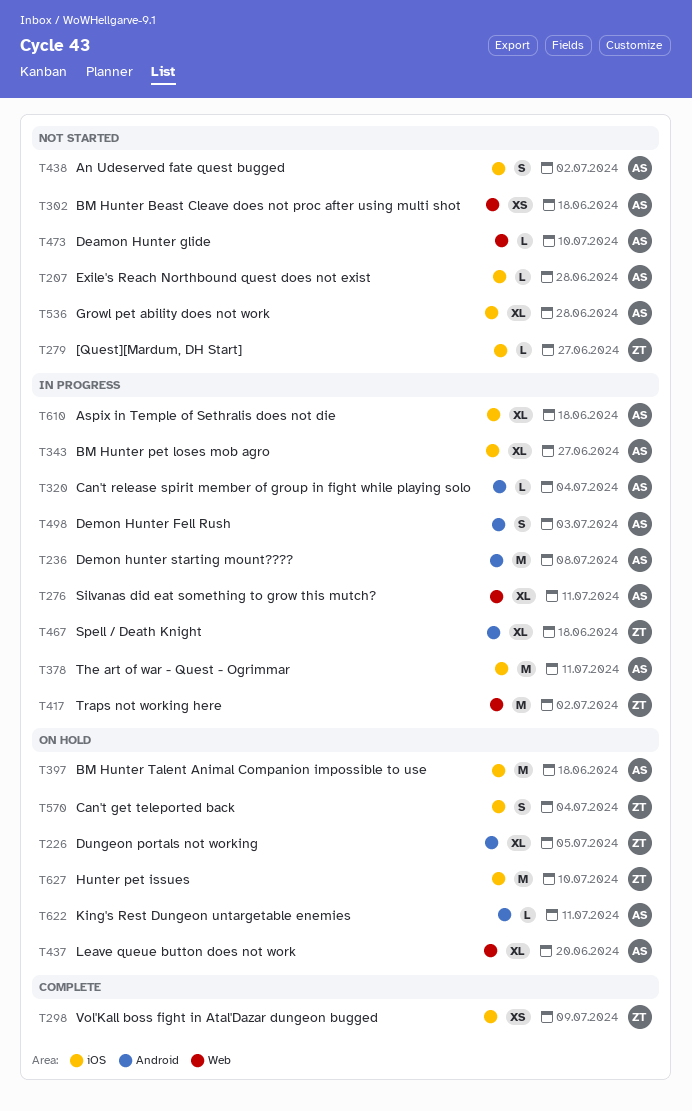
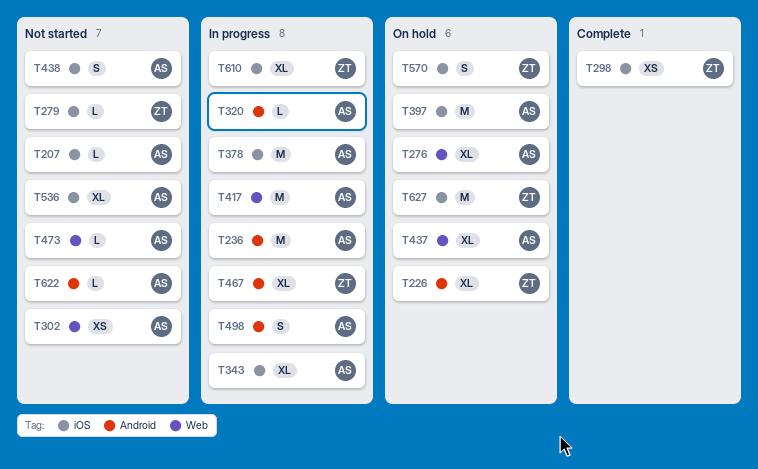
T276, status: In progress -> On hold
T417, owner: ZT -> AS
T610, owner: AS -> ZT
T622, status: On hold -> Not started

